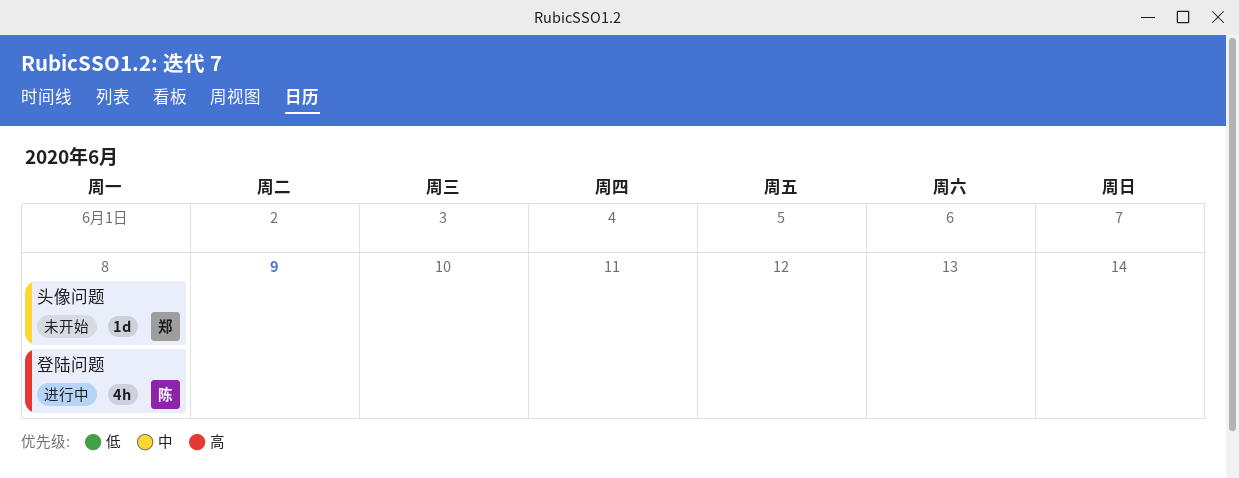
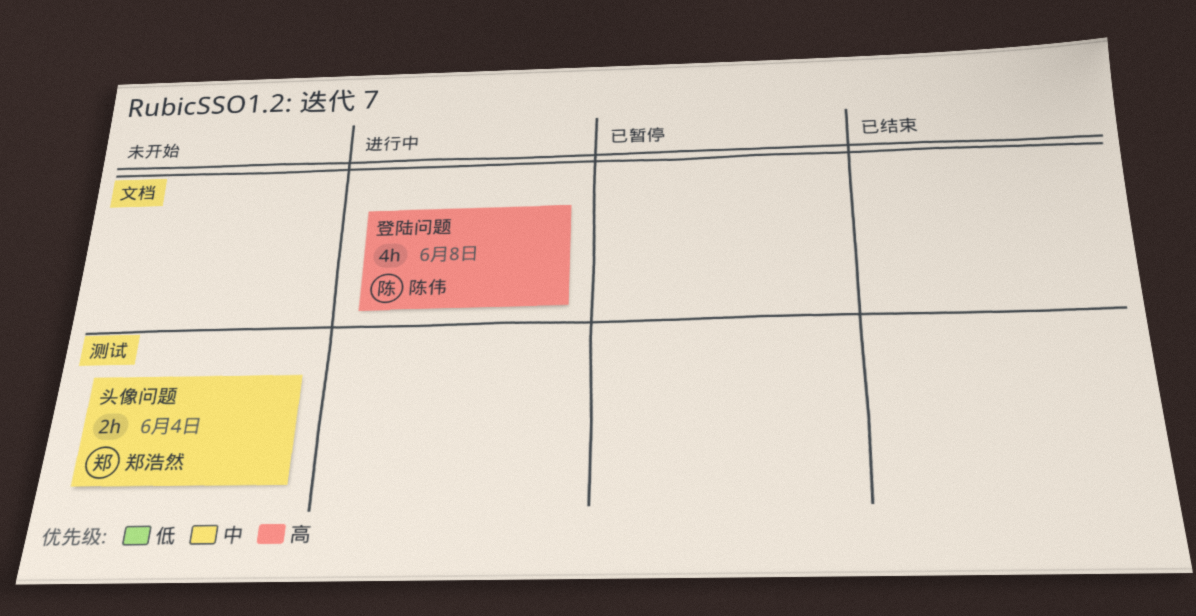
头像问题, estimate: 1d -> 2h
头像问题, due: Jun 8 -> Jun 4

